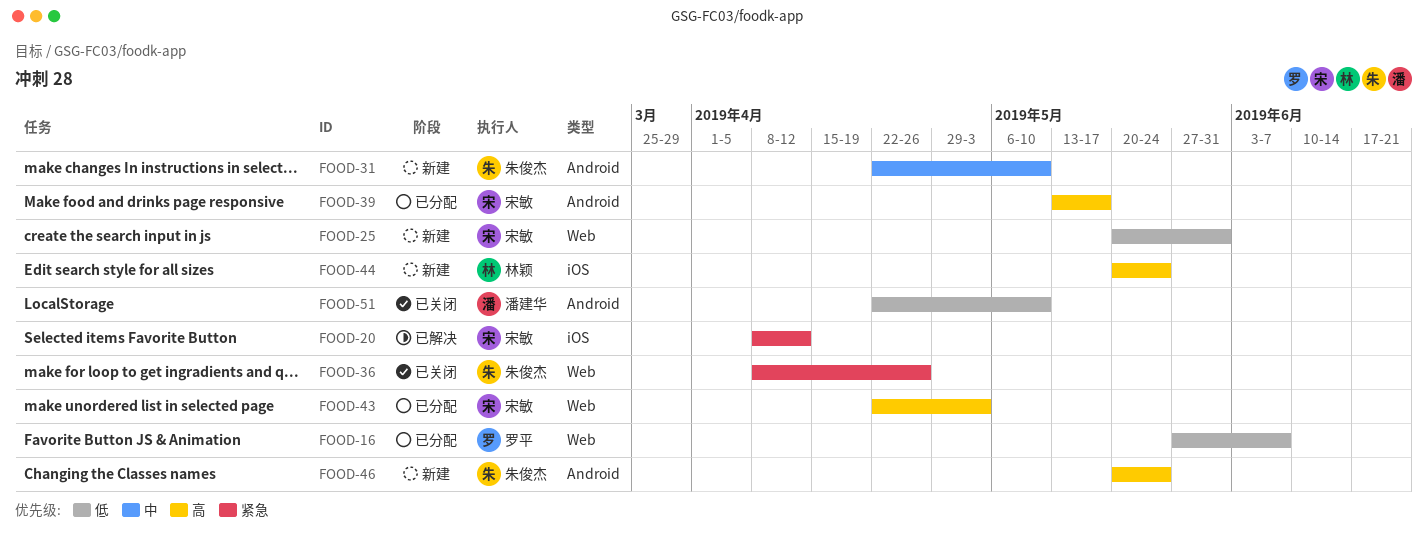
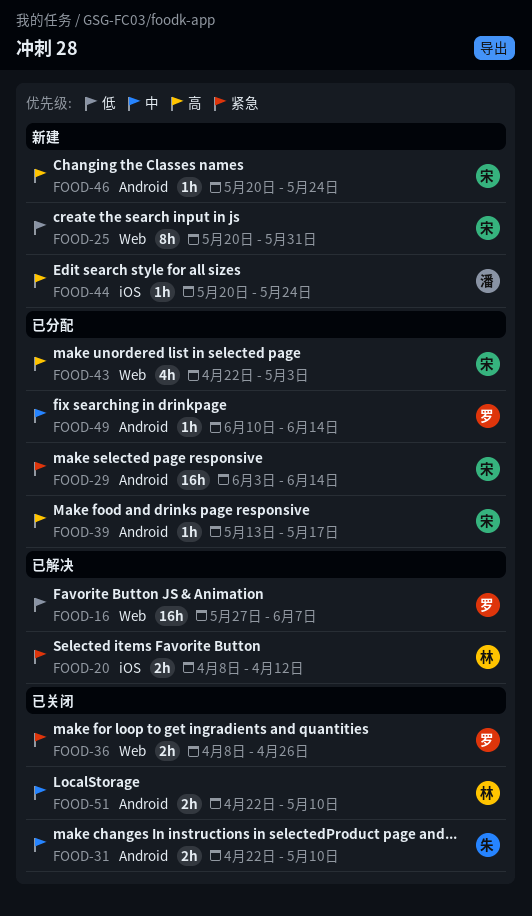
FOOD-16, status: 已分配 -> 已解决
FOOD-20, owner: 宋敏 -> 林颖
FOOD-29: none -> present
FOOD-31, status: 新建 -> 已关闭
FOOD-36, owner: 朱俊杰 -> 罗平
FOOD-44, owner: 林颖 -> 潘建华
FOOD-46, owner: 朱俊杰 -> 宋敏
FOOD-49: none -> present
FOOD-51, owner: 潘建华 -> 林颖
FOOD-51, priority: 低 -> 中

